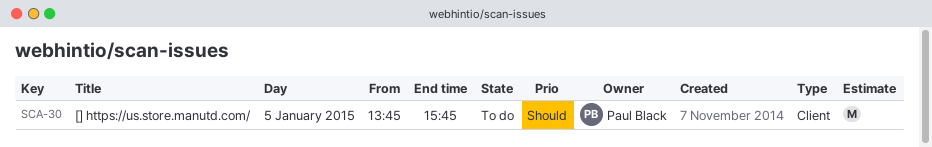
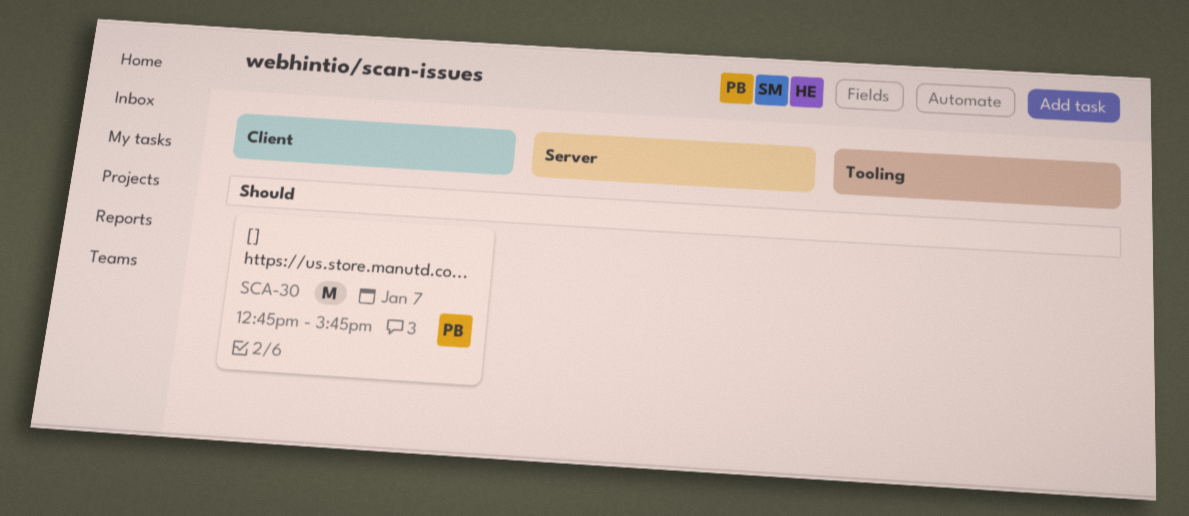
SCA-30, day: Jan 5 -> Jan 7
SCA-30, begins: 13:45 -> 12:45

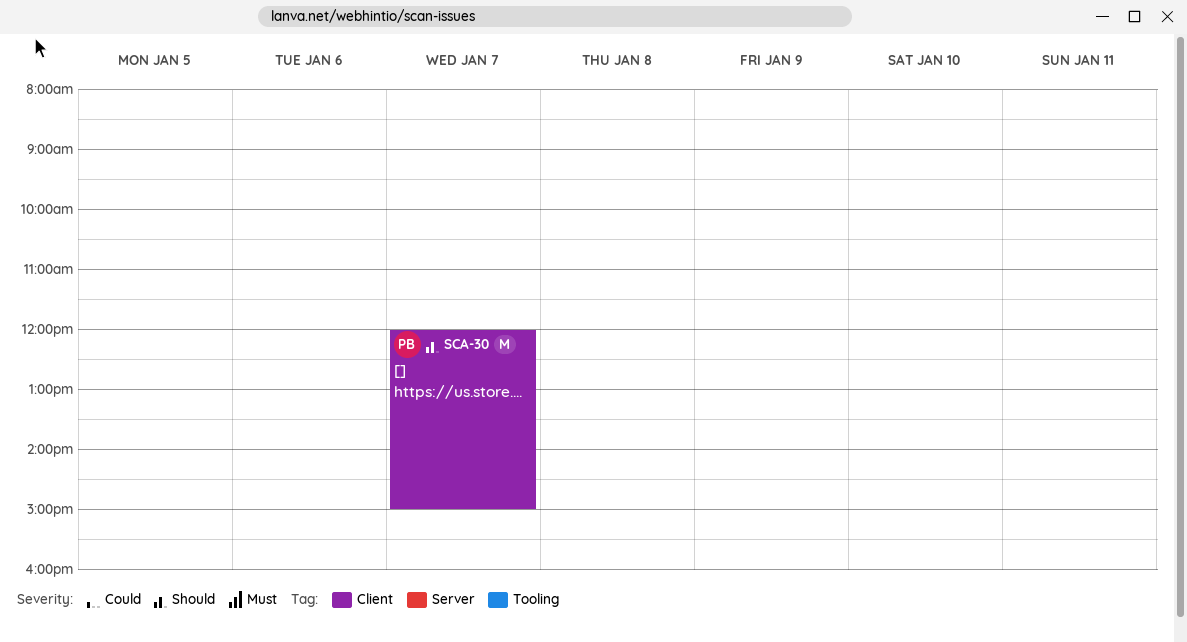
SCA-30, begins: 12:45 -> 12:00
SCA-30, ends: 15:45 -> 15:00

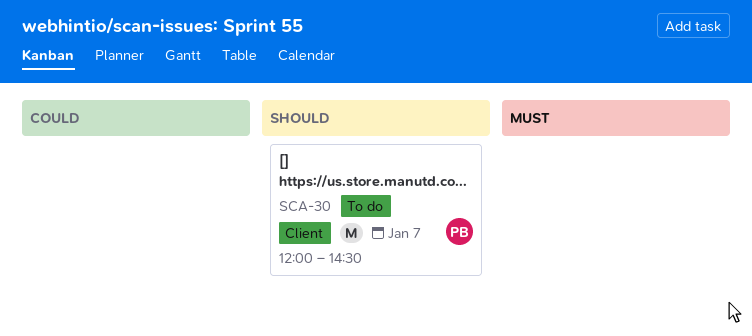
SCA-30, ends: 15:00 -> 14:30

